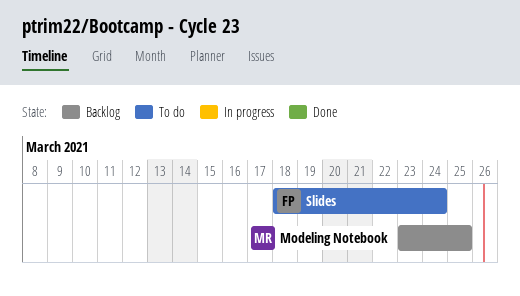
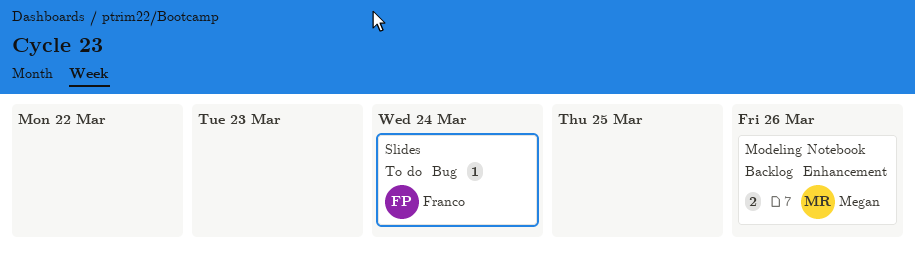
Modeling Notebook, due: Mar 25 -> Mar 26

